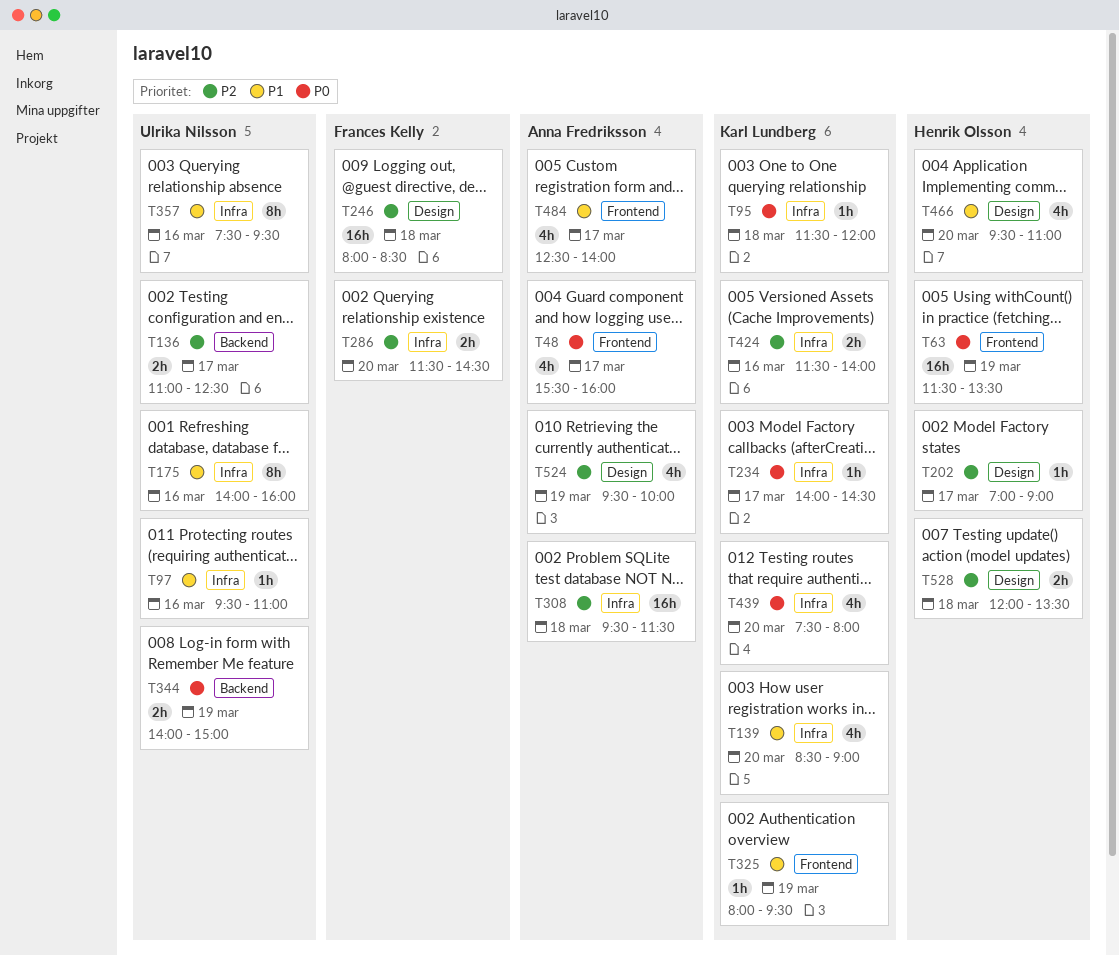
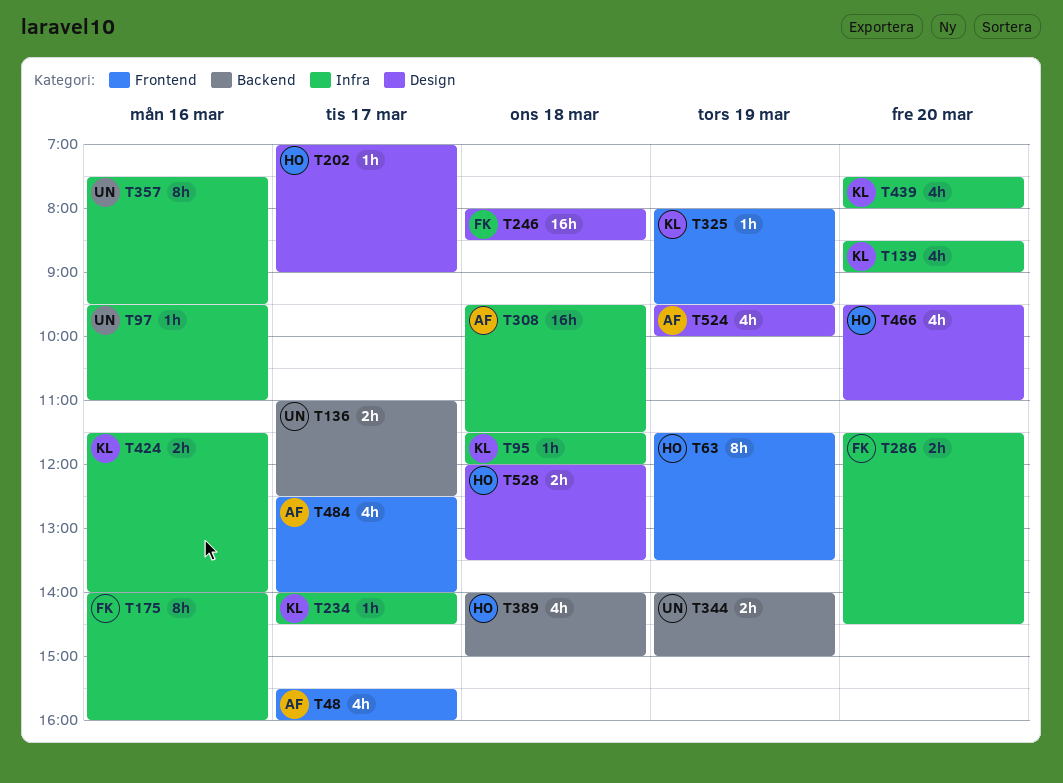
T63, estimate: 16h -> 8h
T175, owner: Ulrika Nilsson -> Frances Kelly
T389: none -> present

